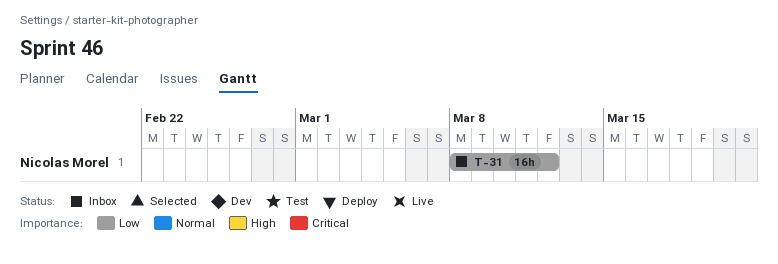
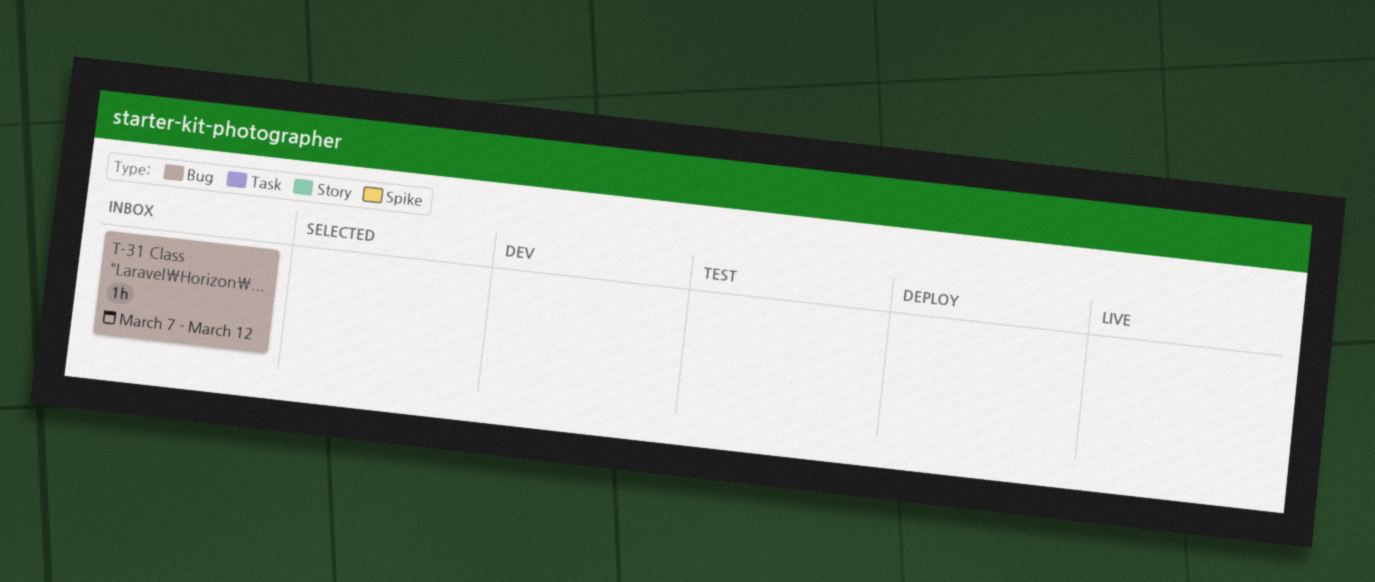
T-31, estimate: 16h -> 1h
T-31, start: Mar 8 -> Mar 7

